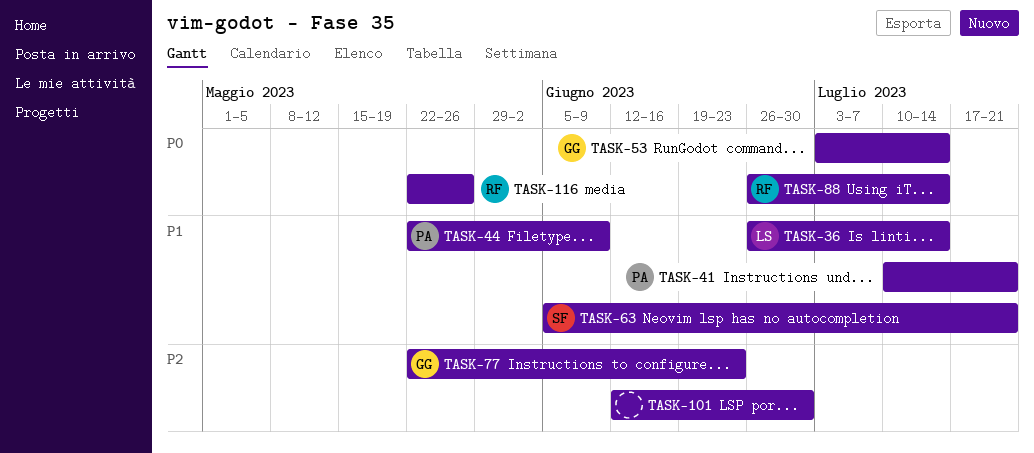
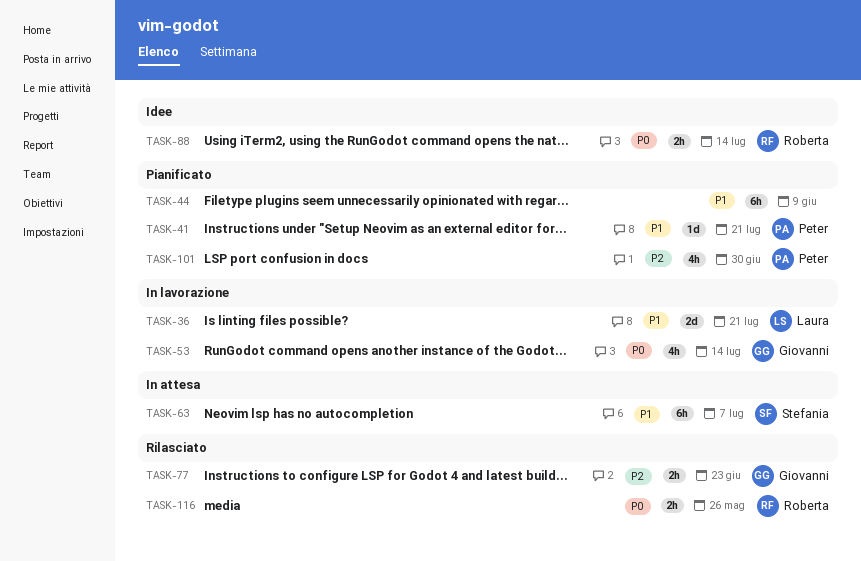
TASK-36, due: Jul 14 -> Jul 21
TASK-44, owner: Peter -> none
TASK-63, due: Jul 21 -> Jul 7
TASK-101, owner: none -> Peter

